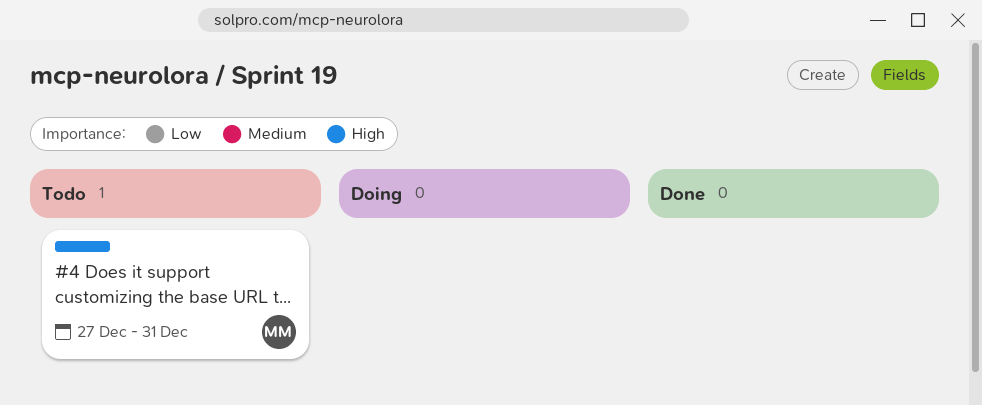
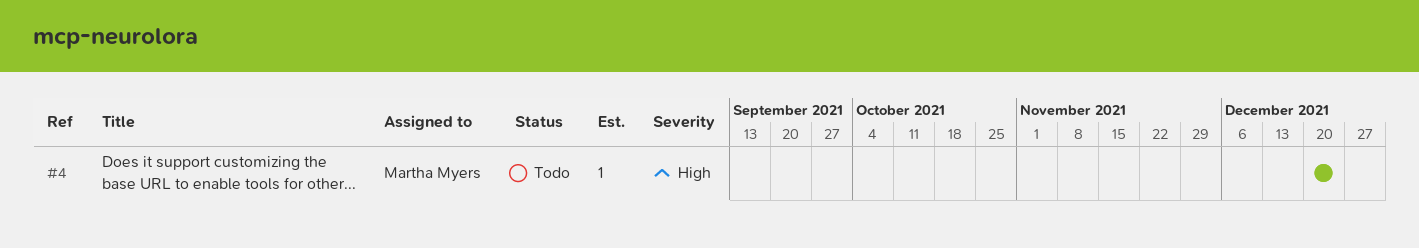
#4, start: Dec 27 -> Dec 20
#4, due: Dec 31 -> Dec 24

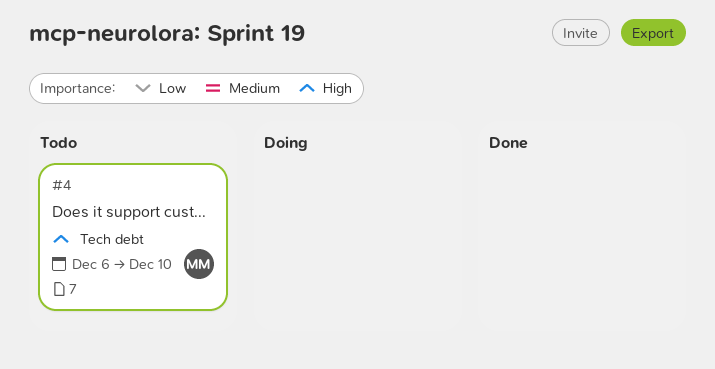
#4, start: Dec 20 -> Dec 6
#4, due: Dec 24 -> Dec 10

